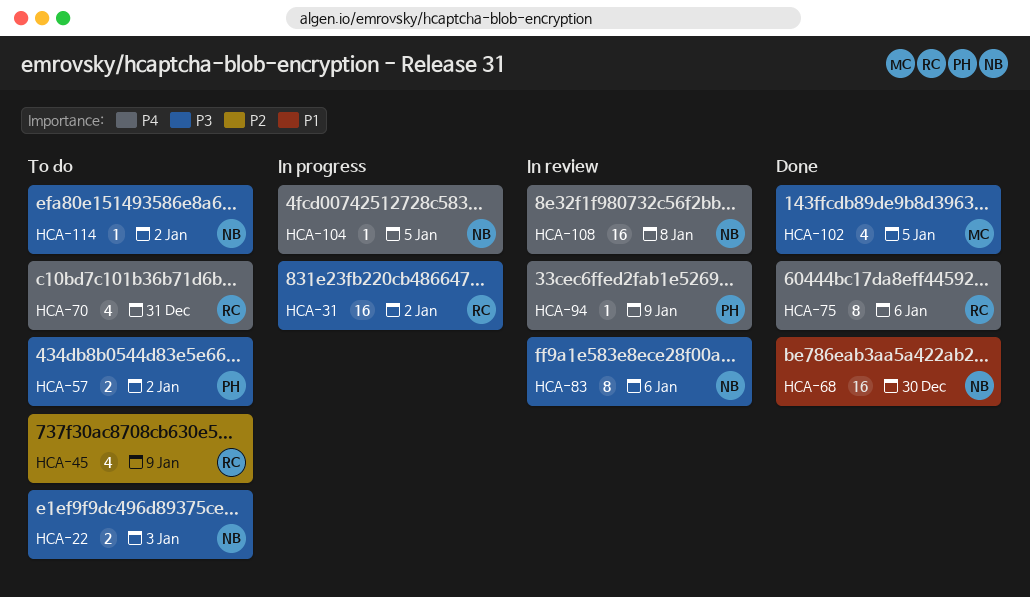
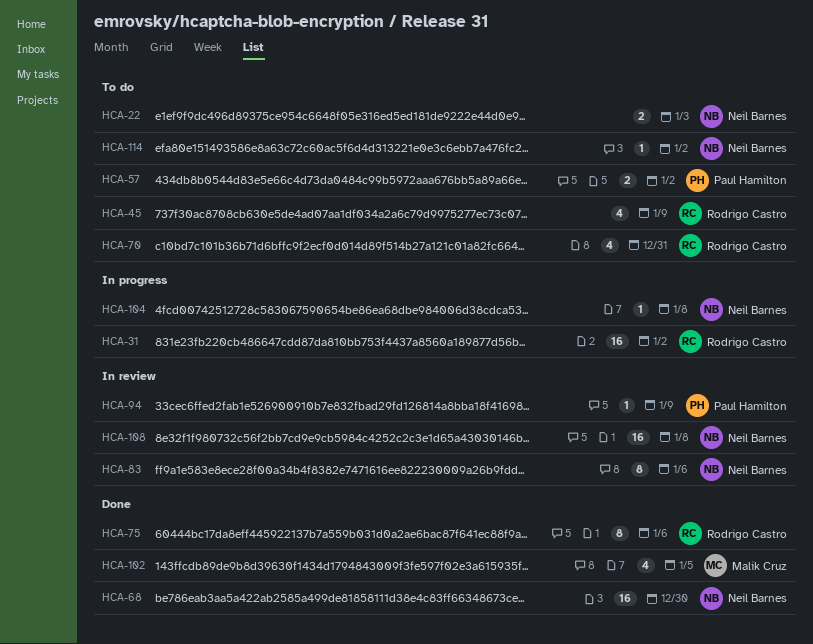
HCA-104, due: Jan 5 -> Jan 8

